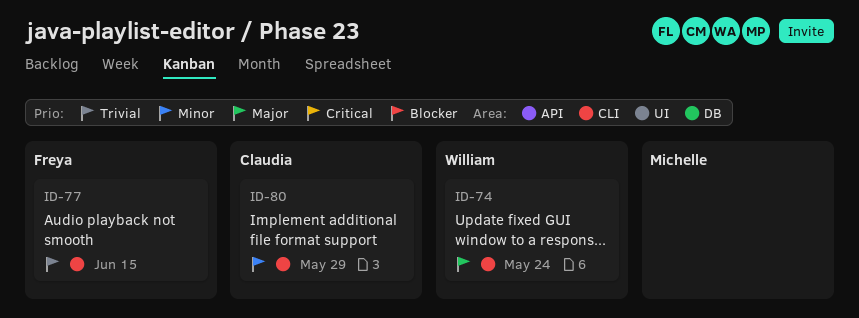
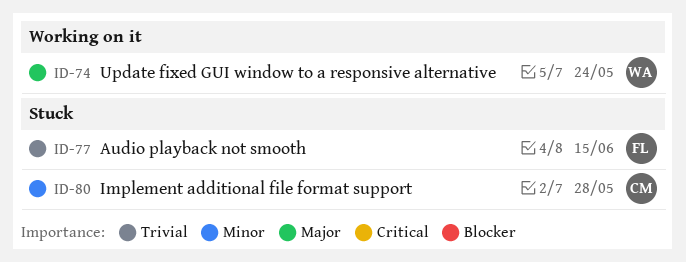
ID-80, due: May 29 -> May 28

